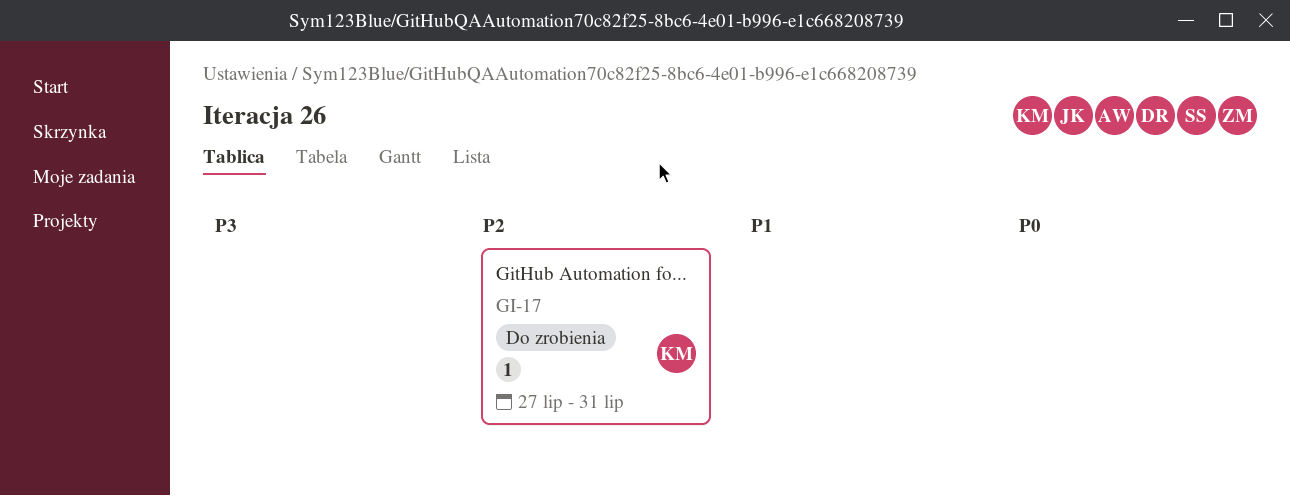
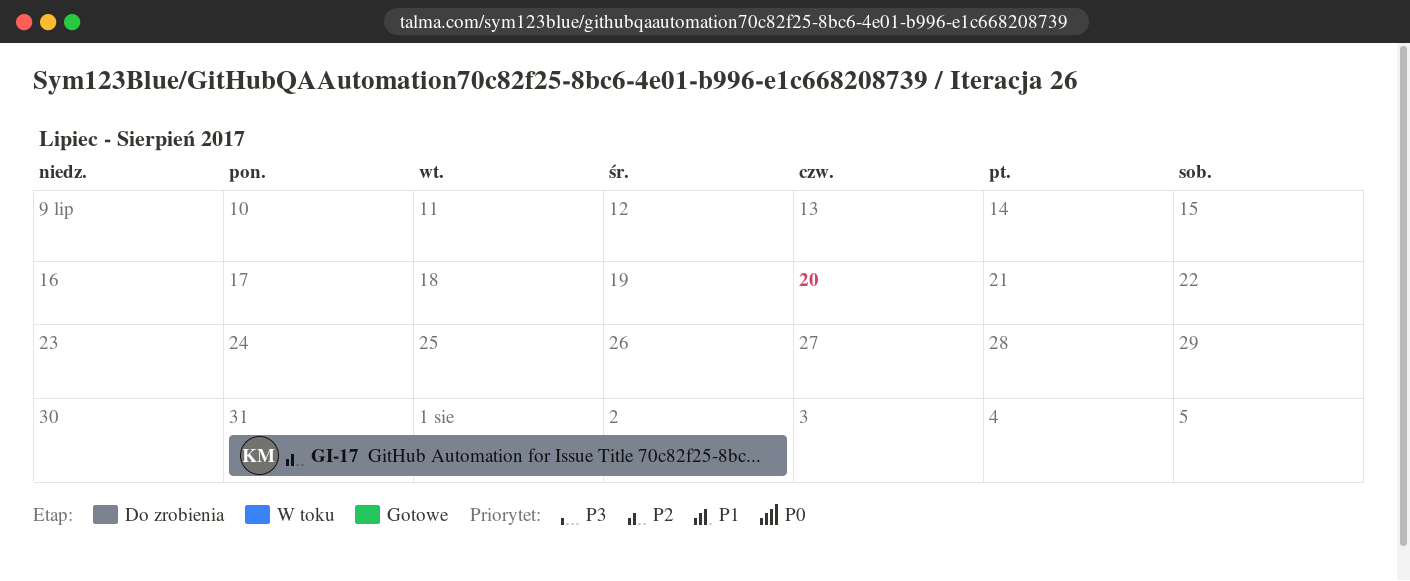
GI-17, start: Jul 27 -> Jul 31
GI-17, due: Jul 31 -> Aug 2

